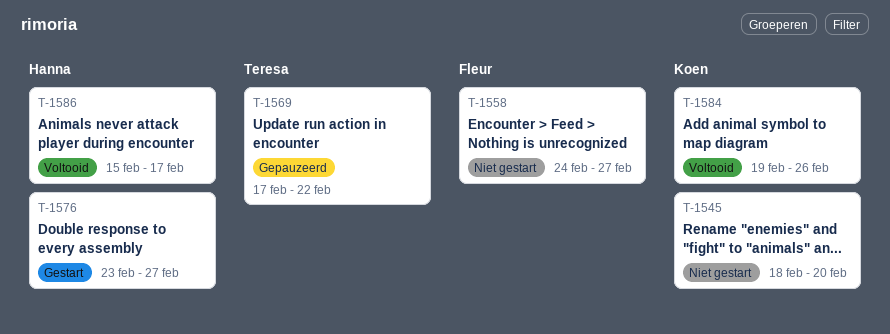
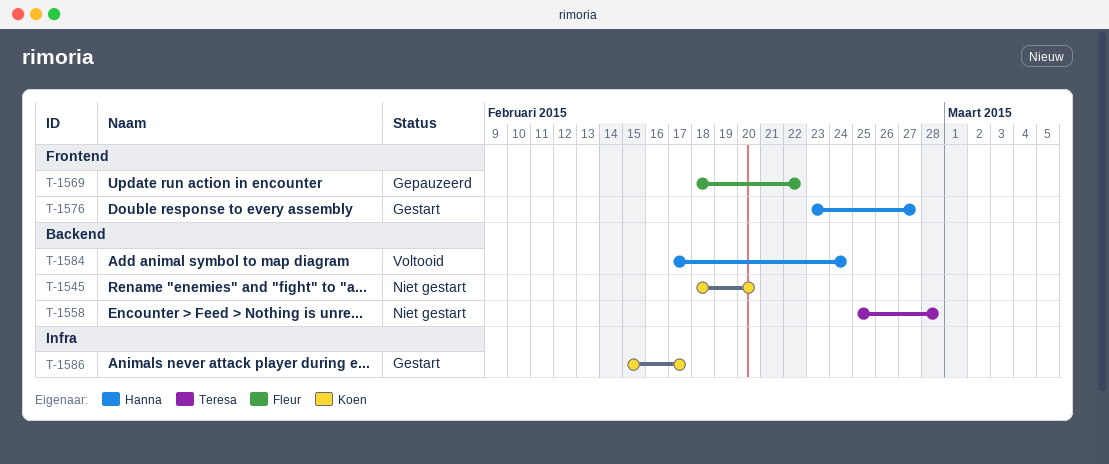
T-1558, owner: Fleur -> Teresa
T-1558, start: Feb 24 -> Feb 25
T-1558, due: Feb 27 -> Feb 28
T-1569, owner: Teresa -> Fleur
T-1569, start: Feb 17 -> Feb 18
T-1584, owner: Koen -> Hanna
T-1584, start: Feb 19 -> Feb 17
T-1584, due: Feb 26 -> Feb 24
T-1586, status: Voltooid -> Gestart
T-1586, owner: Hanna -> Koen

